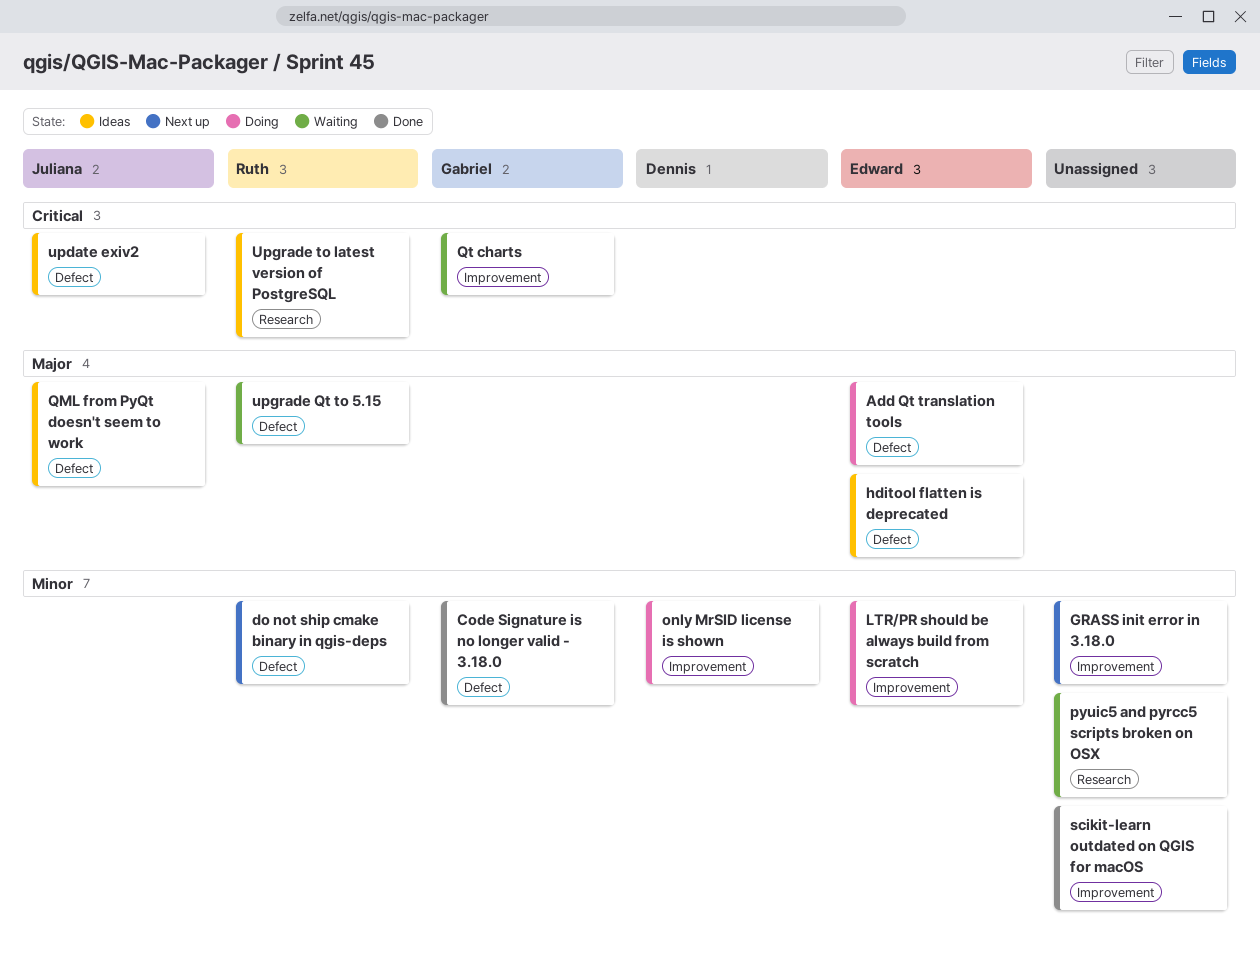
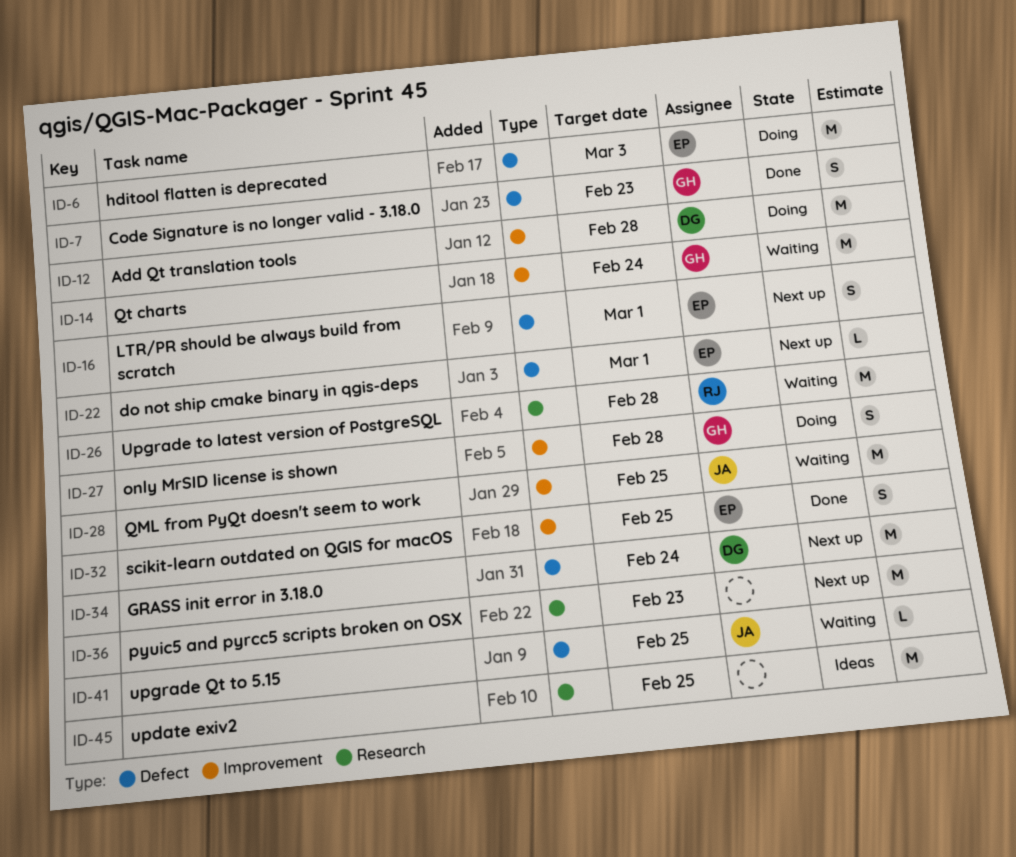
Add Qt translation tools, owner: Edward -> Dennis
Add Qt translation tools, label: Defect -> Improvement
do not ship cmake binary in qgis-deps, owner: Ruth -> Edward
GRASS init error in 3.18.0, owner: none -> Dennis
GRASS init error in 3.18.0, label: Improvement -> Defect
hditool flatten is deprecated, status: Ideas -> Doing
LTR/PR should be always build from scratch, status: Doing -> Next up
LTR/PR should be always build from scratch, label: Improvement -> Defect
only MrSID license is shown, owner: Dennis -> Gabriel
pyuic5 and pyrcc5 scripts broken on OSX, status: Waiting -> Next up
QML from PyQt doesn't seem to work, status: Ideas -> Waiting
QML from PyQt doesn't seem to work, label: Defect -> Improvement
scikit-learn outdated on QGIS for macOS, owner: none -> Edward
update exiv2, owner: Juliana -> none
update exiv2, label: Defect -> Research
upgrade Qt to 5.15, owner: Ruth -> Juliana
Upgrade to latest version of PostgreSQL, status: Ideas -> Waiting

